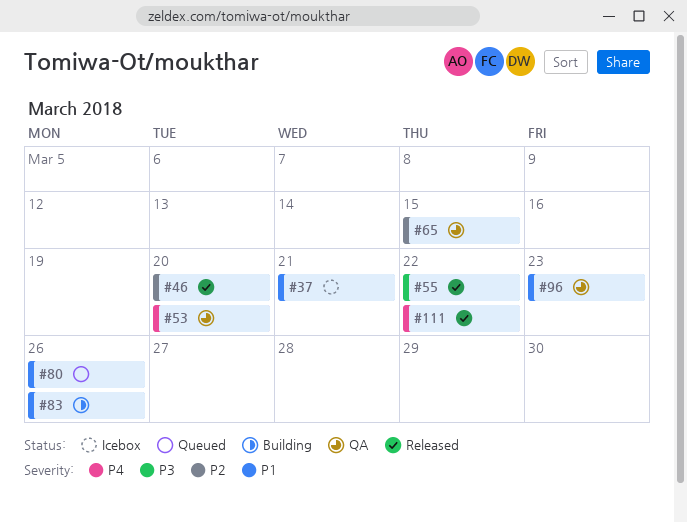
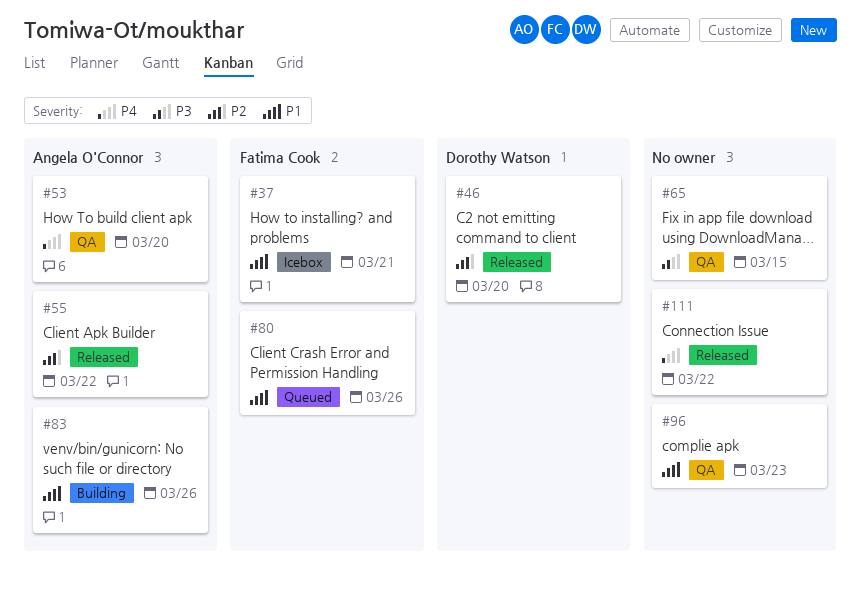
#55, priority: P3 -> P2
#65, priority: P2 -> P3

